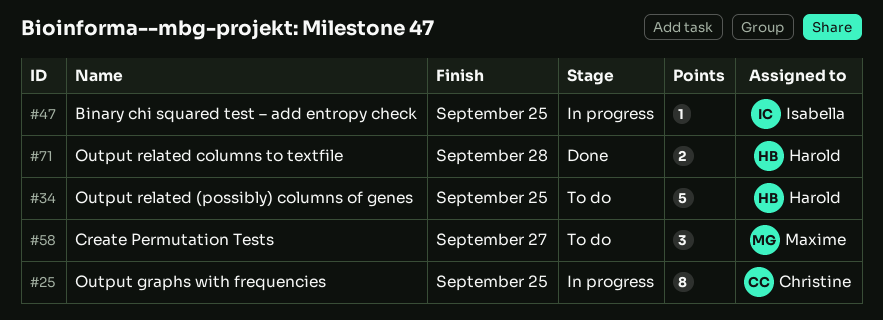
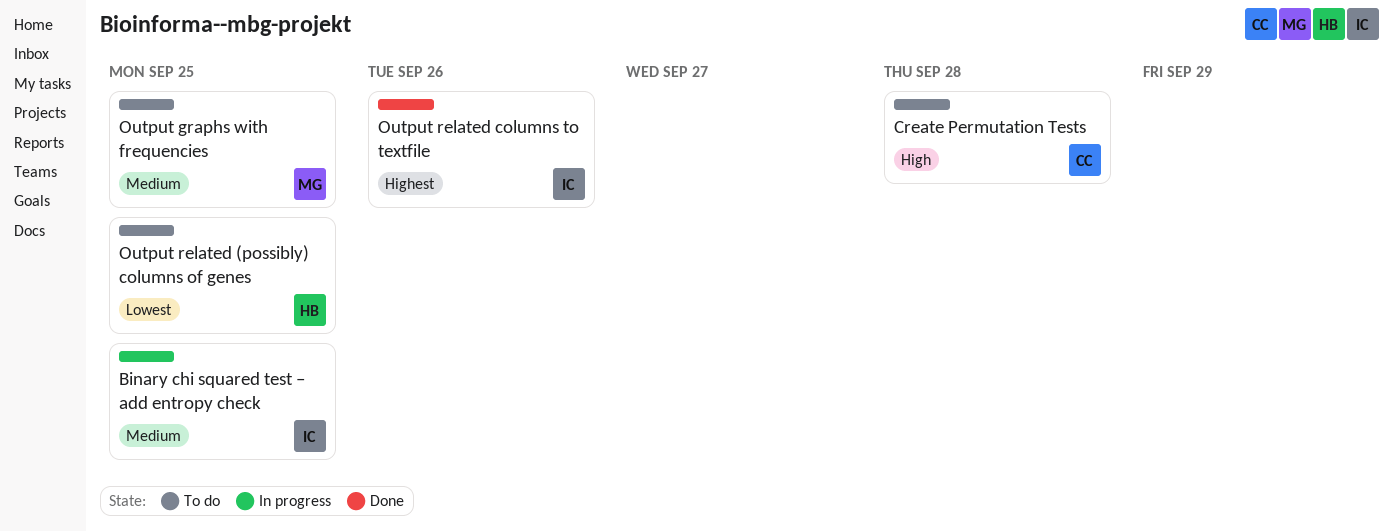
Create Permutation Tests, owner: Maxime -> Christine
Create Permutation Tests, due: Sep 27 -> Sep 28
Output graphs with frequencies, status: In progress -> To do
Output graphs with frequencies, owner: Christine -> Maxime
Output related columns to textfile, owner: Harold -> Isabella
Output related columns to textfile, due: Sep 28 -> Sep 26

